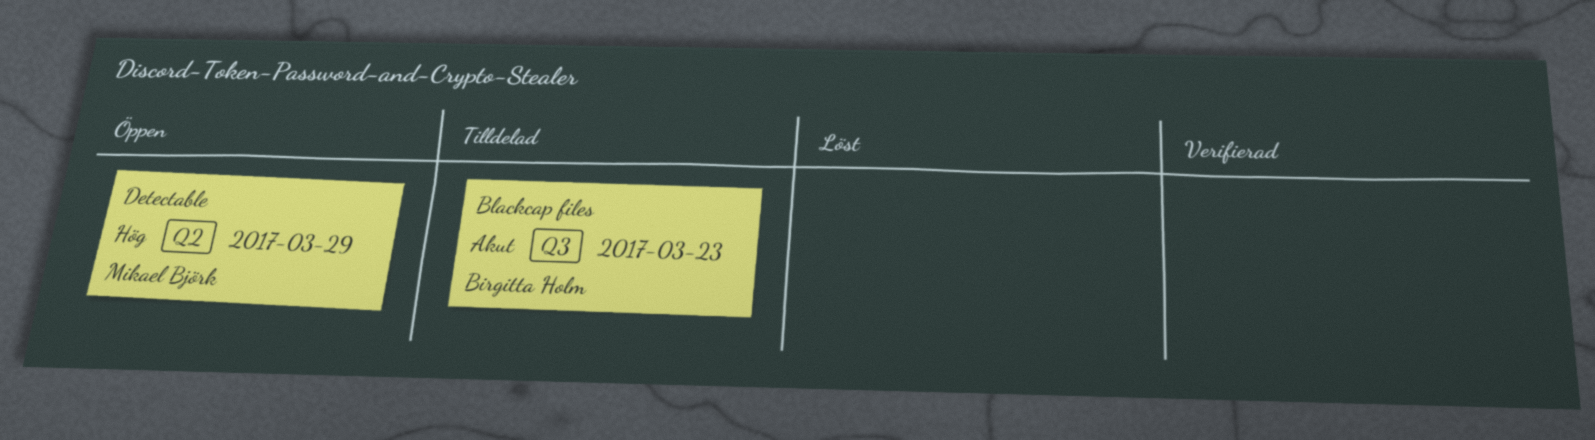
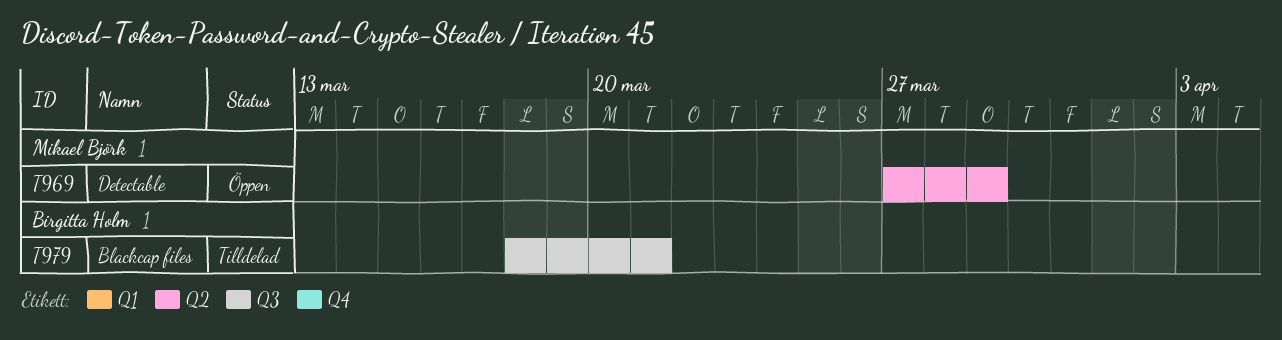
Blackcap files, due: Mar 23 -> Mar 21

